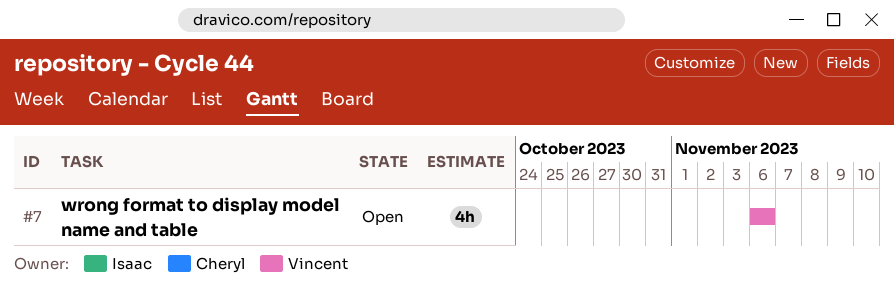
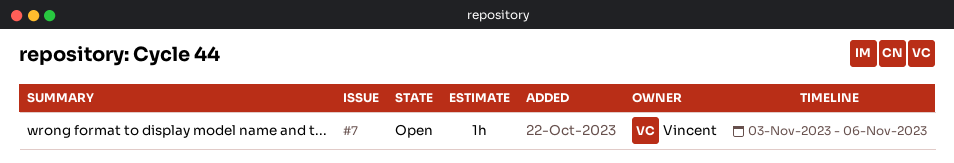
#7, estimate: 4h -> 1h
#7, start: Nov 6 -> Nov 3

